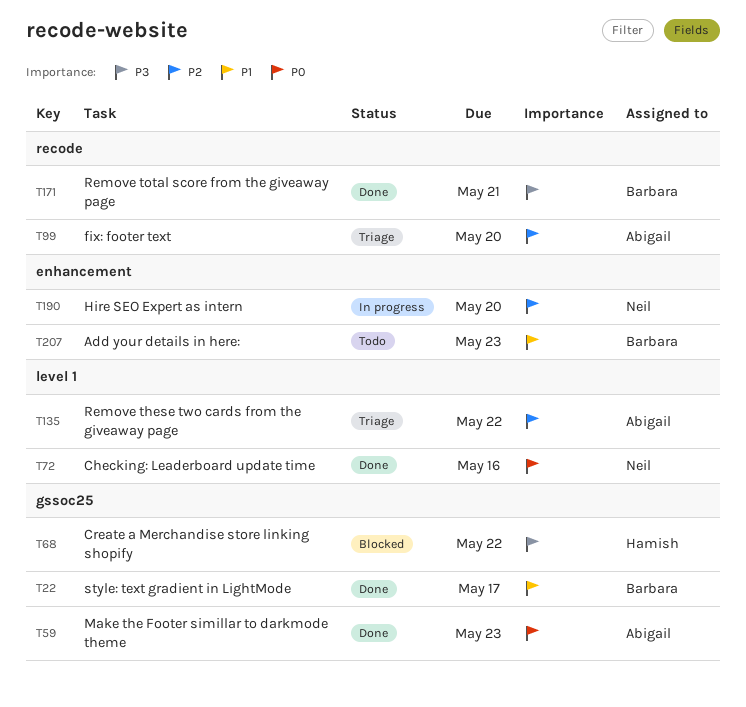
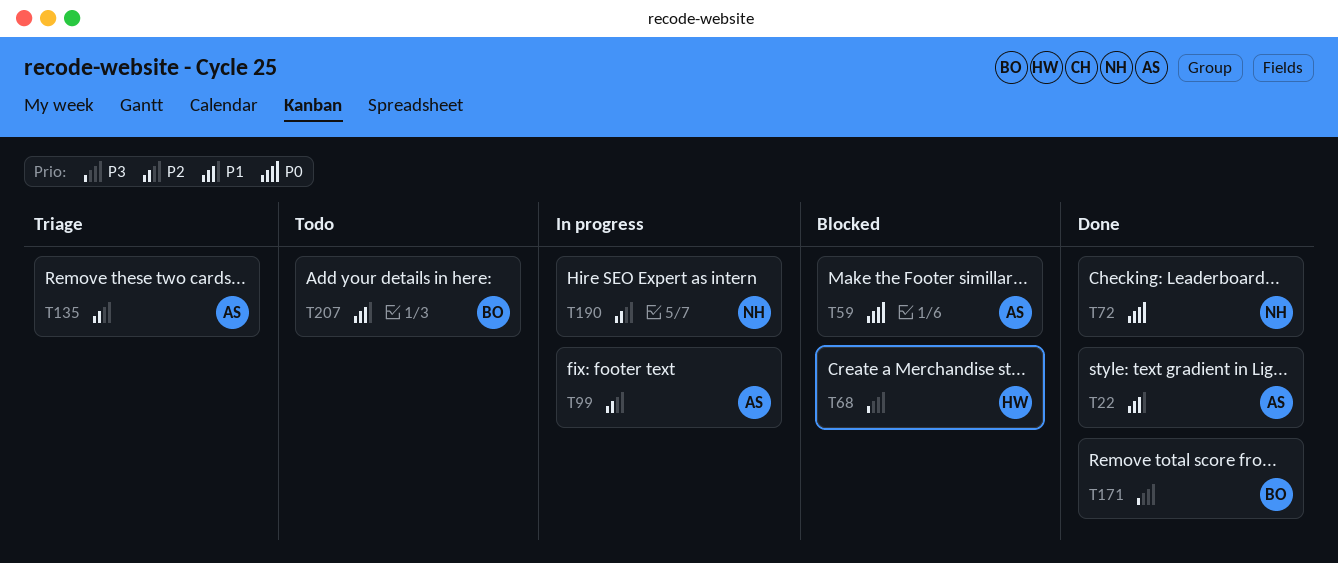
T22, owner: Barbara -> Abigail
T59, status: Done -> Blocked
T99, status: Triage -> In progress

